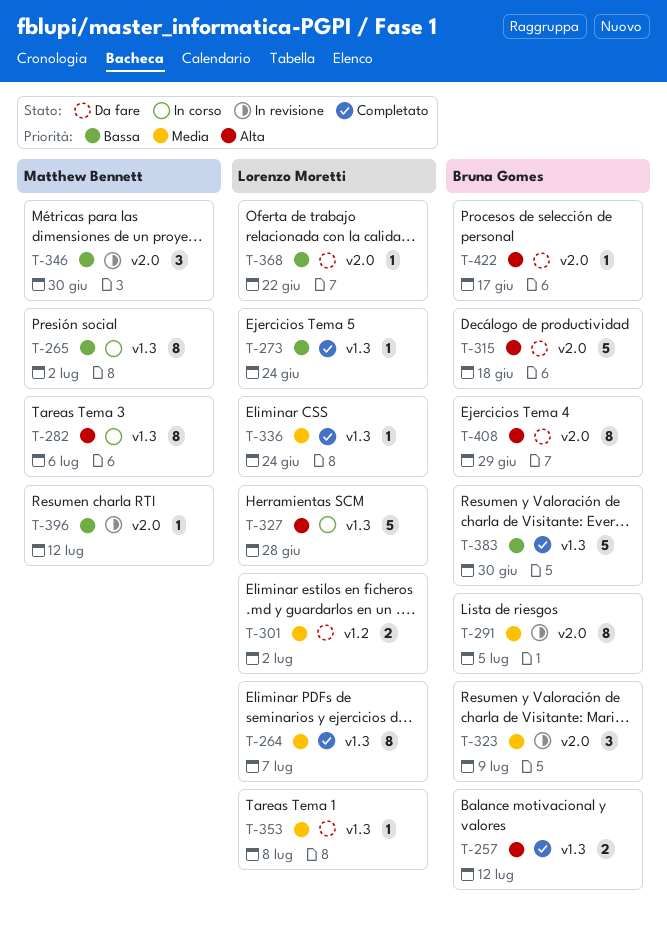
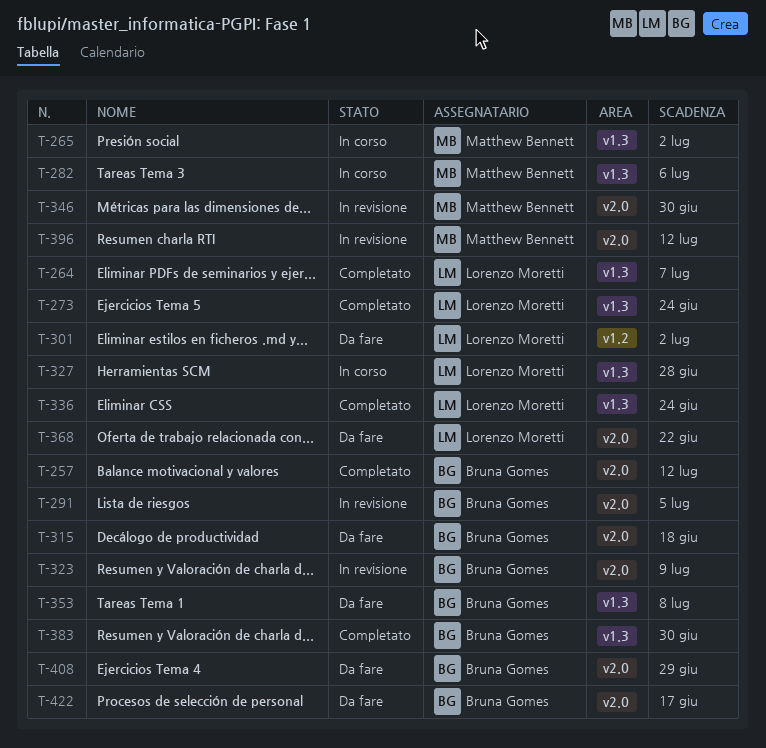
T-257, label: v1.3 -> v2.0
T-353, owner: Lorenzo Moretti -> Bruna Gomes

